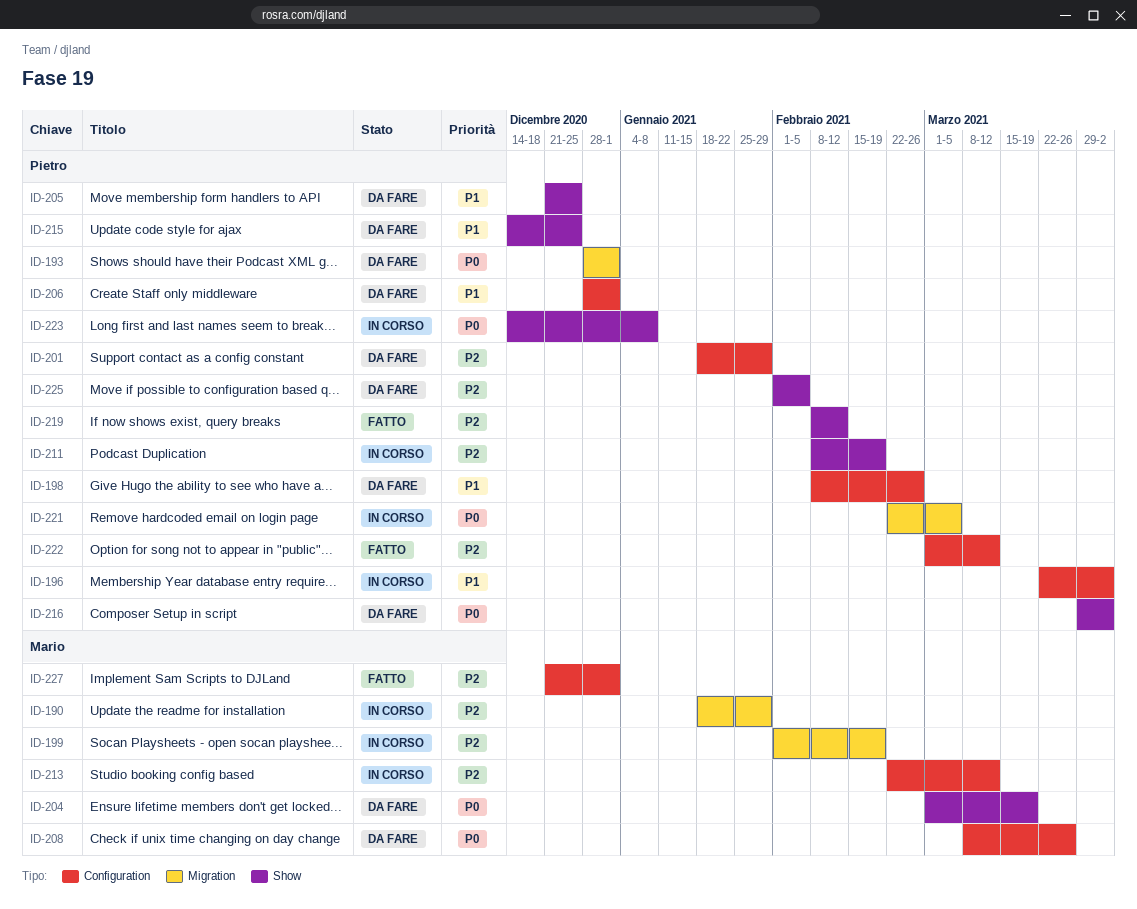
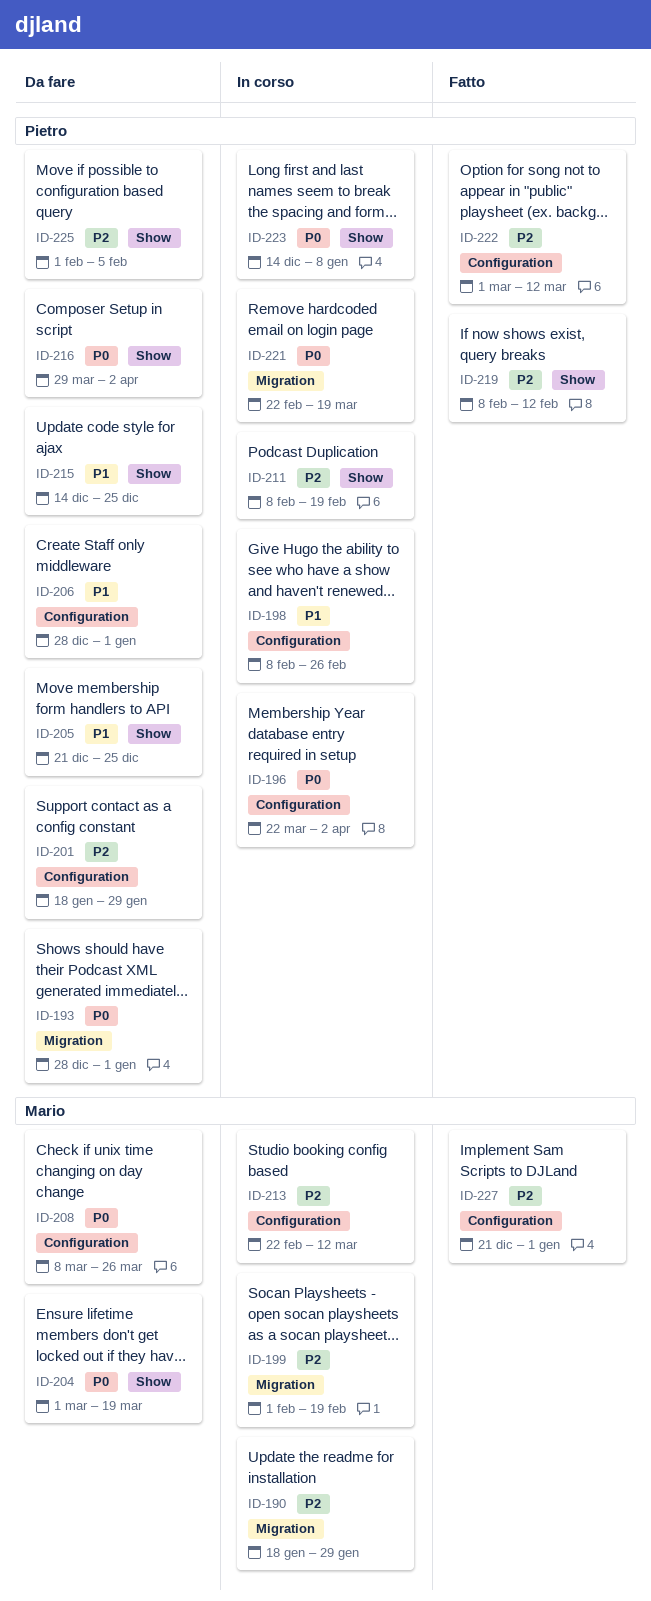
ID-196, priority: P1 -> P0
ID-198, status: Da fare -> In corso
ID-221, due: Mar 5 -> Mar 19

